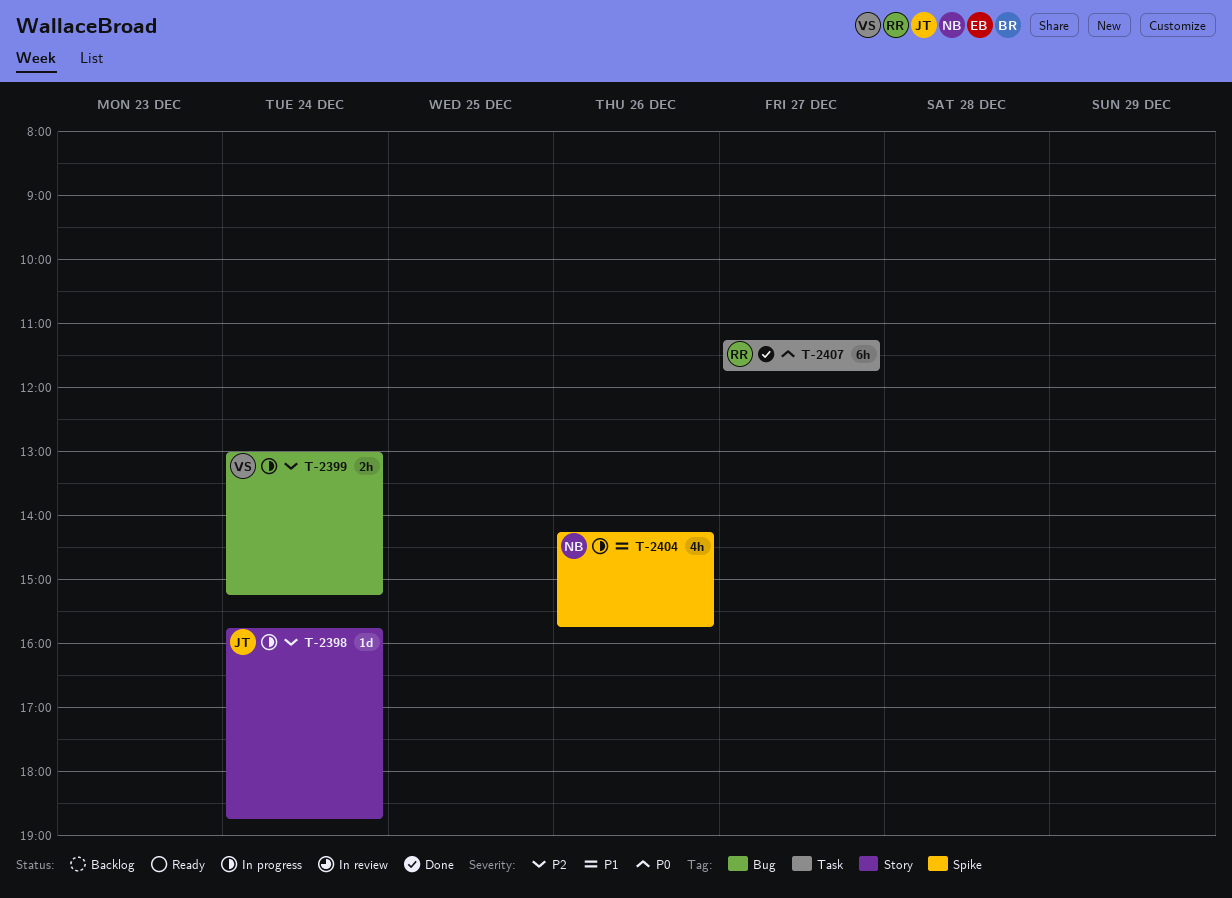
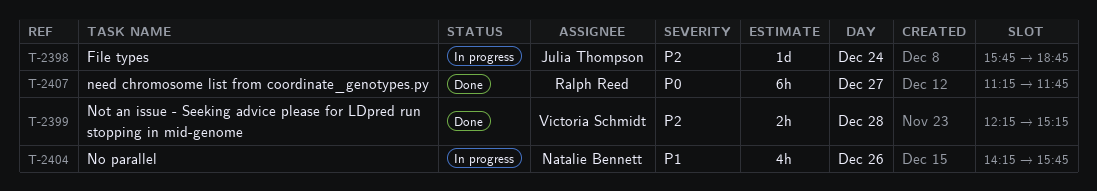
T-2399, status: In progress -> Done
T-2399, day: Dec 24 -> Dec 28
T-2399, begins: 13:00 -> 12:15

